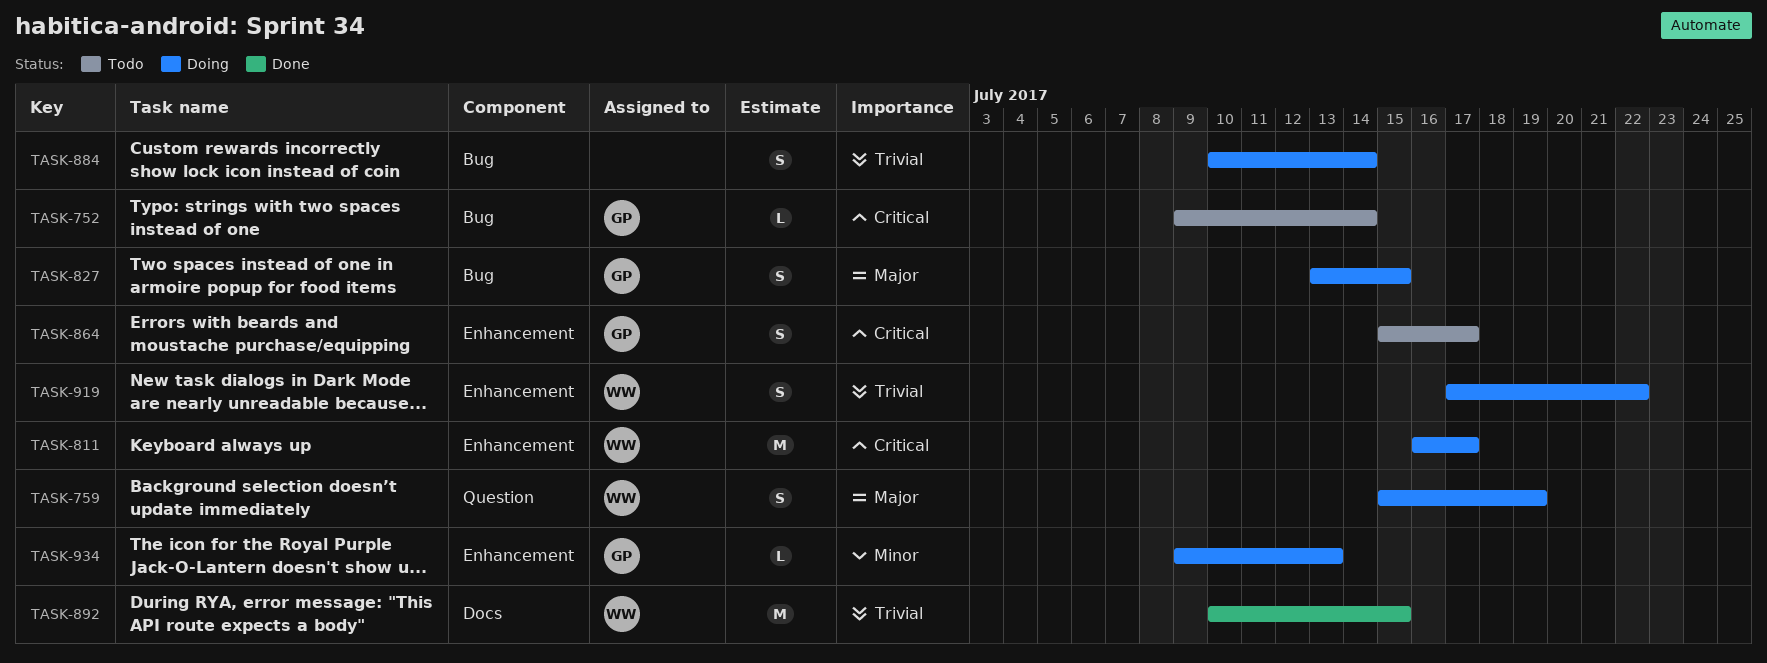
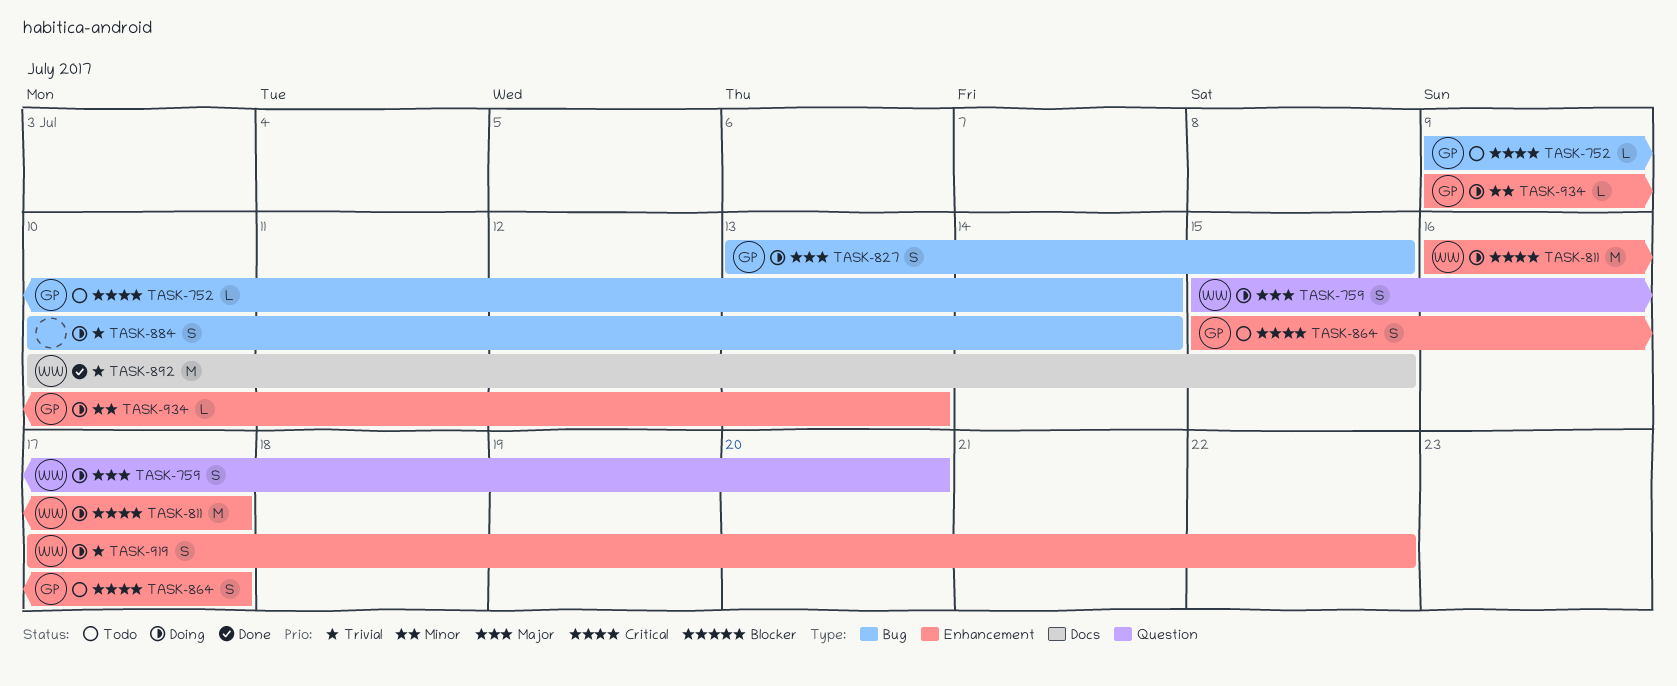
TASK-759, due: Jul 19 -> Jul 20

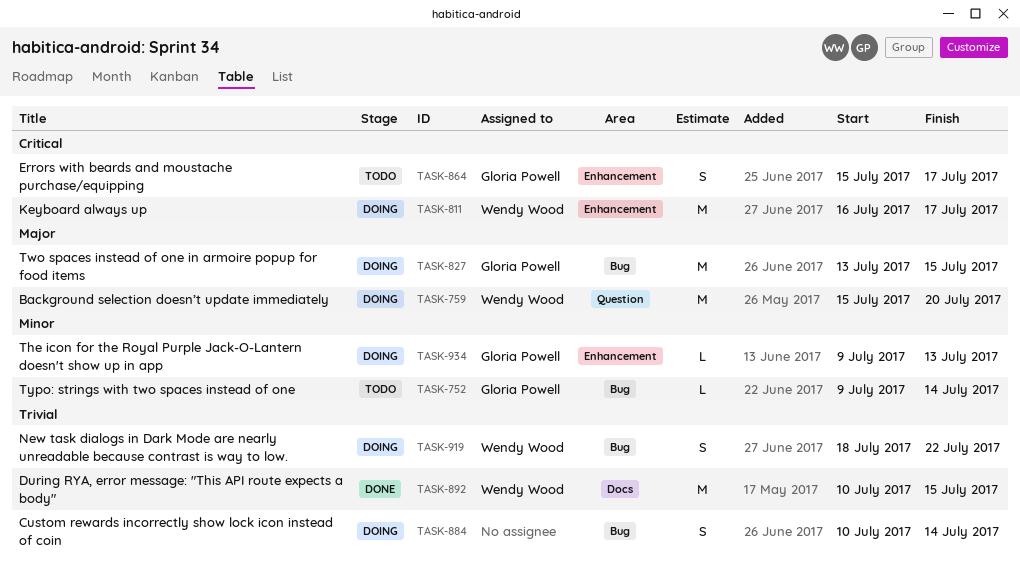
TASK-752, priority: Critical -> Minor
TASK-759, estimate: S -> M
TASK-827, estimate: S -> M
TASK-919, label: Enhancement -> Bug
TASK-919, start: Jul 17 -> Jul 18

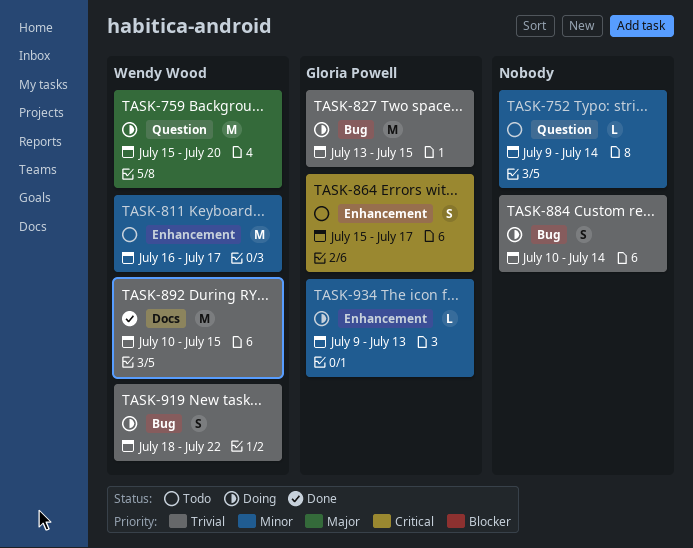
TASK-752, owner: Gloria Powell -> none
TASK-752, label: Bug -> Question
TASK-811, status: Doing -> Todo
TASK-811, priority: Critical -> Minor
TASK-827, priority: Major -> Trivial

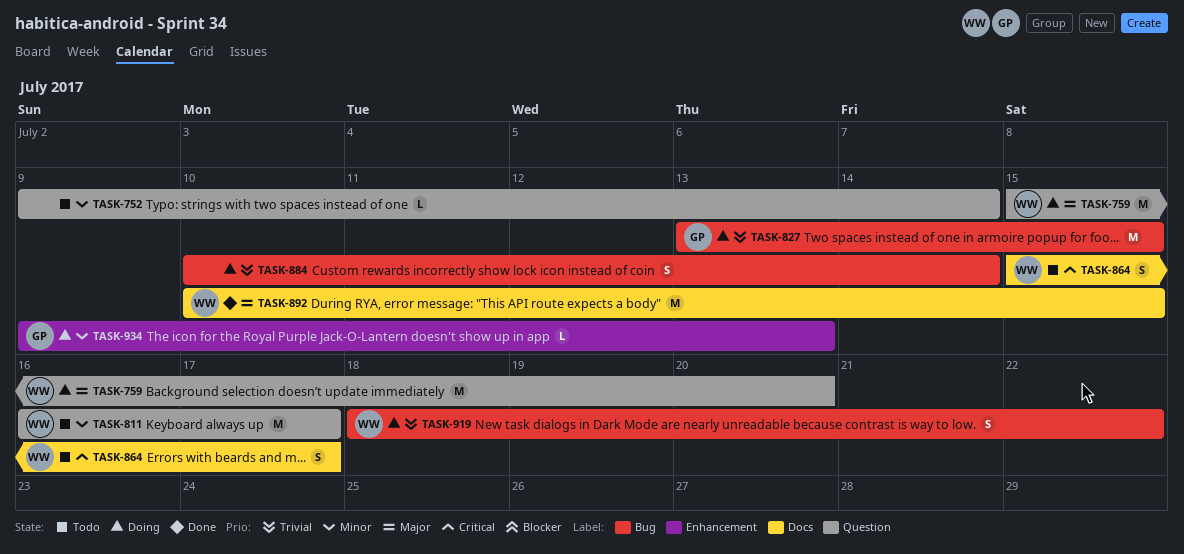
TASK-811, label: Enhancement -> Question
TASK-864, owner: Gloria Powell -> Wendy Wood
TASK-864, label: Enhancement -> Docs
TASK-892, priority: Trivial -> Major

